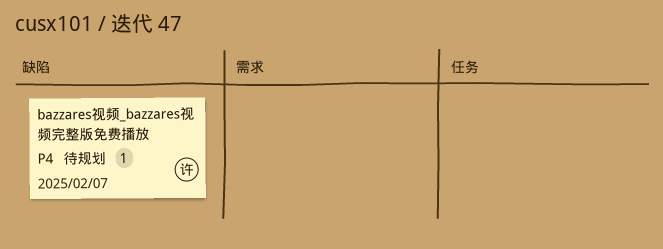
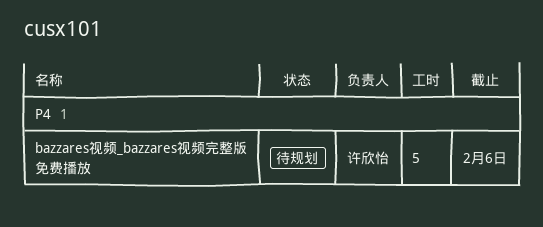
bazzares视频_bazzares视频完整版免费播放, estimate: 1 -> 5
bazzares视频_bazzares视频完整版免费播放, due: Feb 7 -> Feb 6

